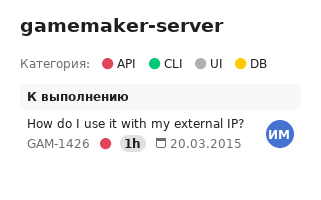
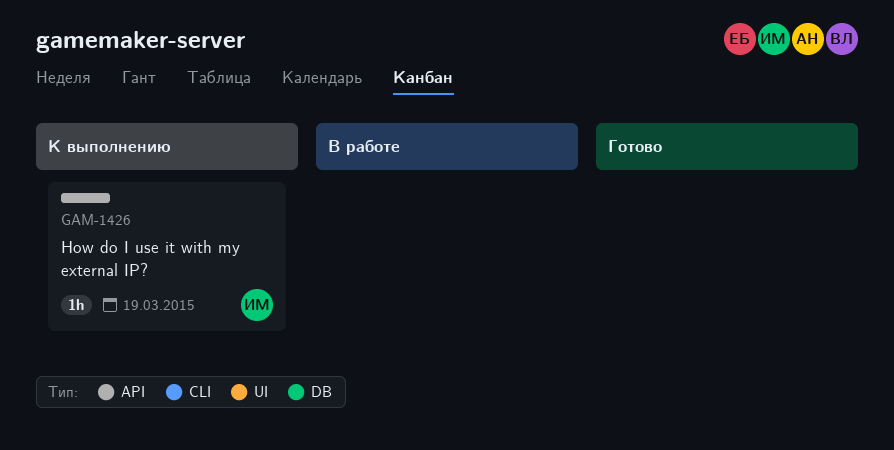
GAM-1426, due: Mar 20 -> Mar 19

